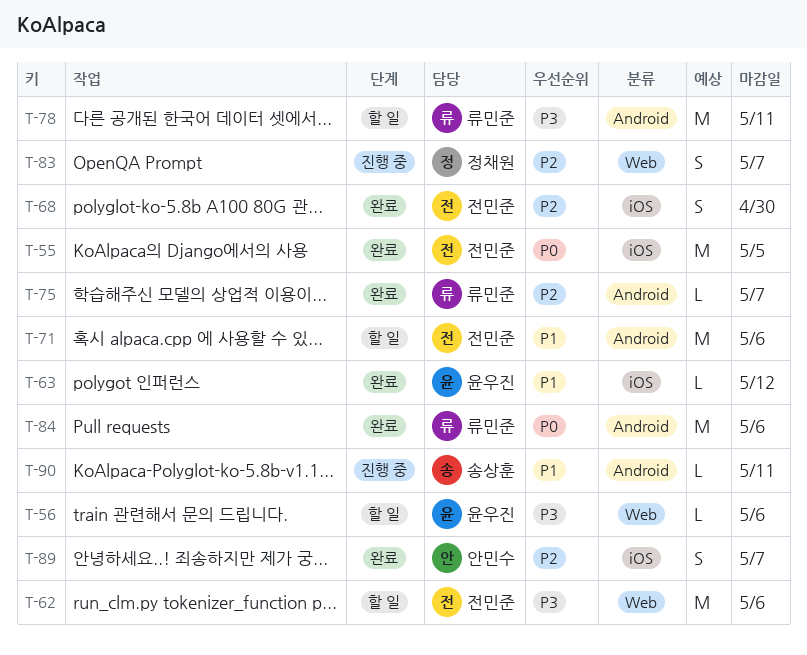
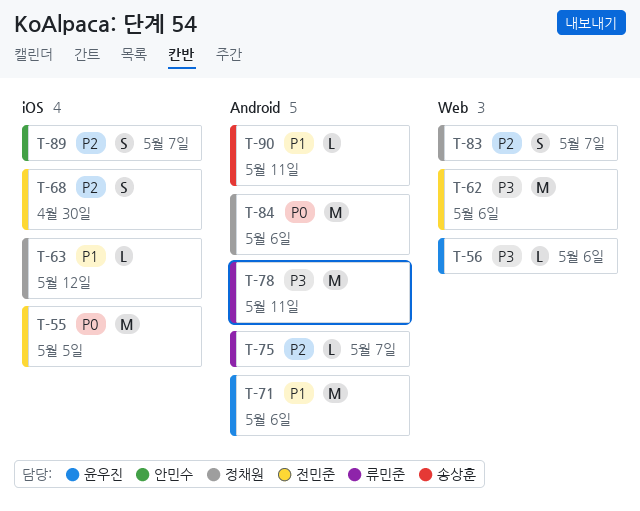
T-63, owner: 윤우진 -> 정채원
T-71, owner: 전민준 -> 윤우진
T-84, owner: 류민준 -> 정채원

